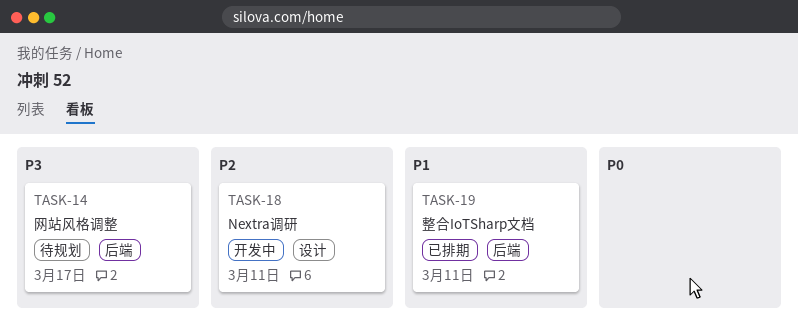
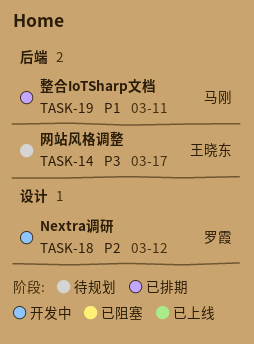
TASK-18, due: Mar 11 -> Mar 12

